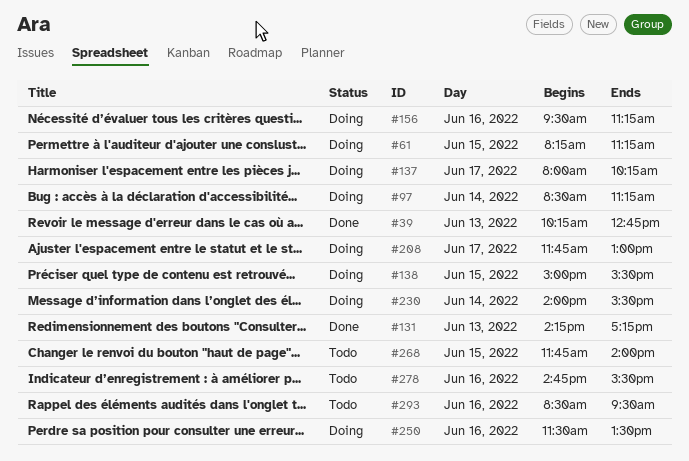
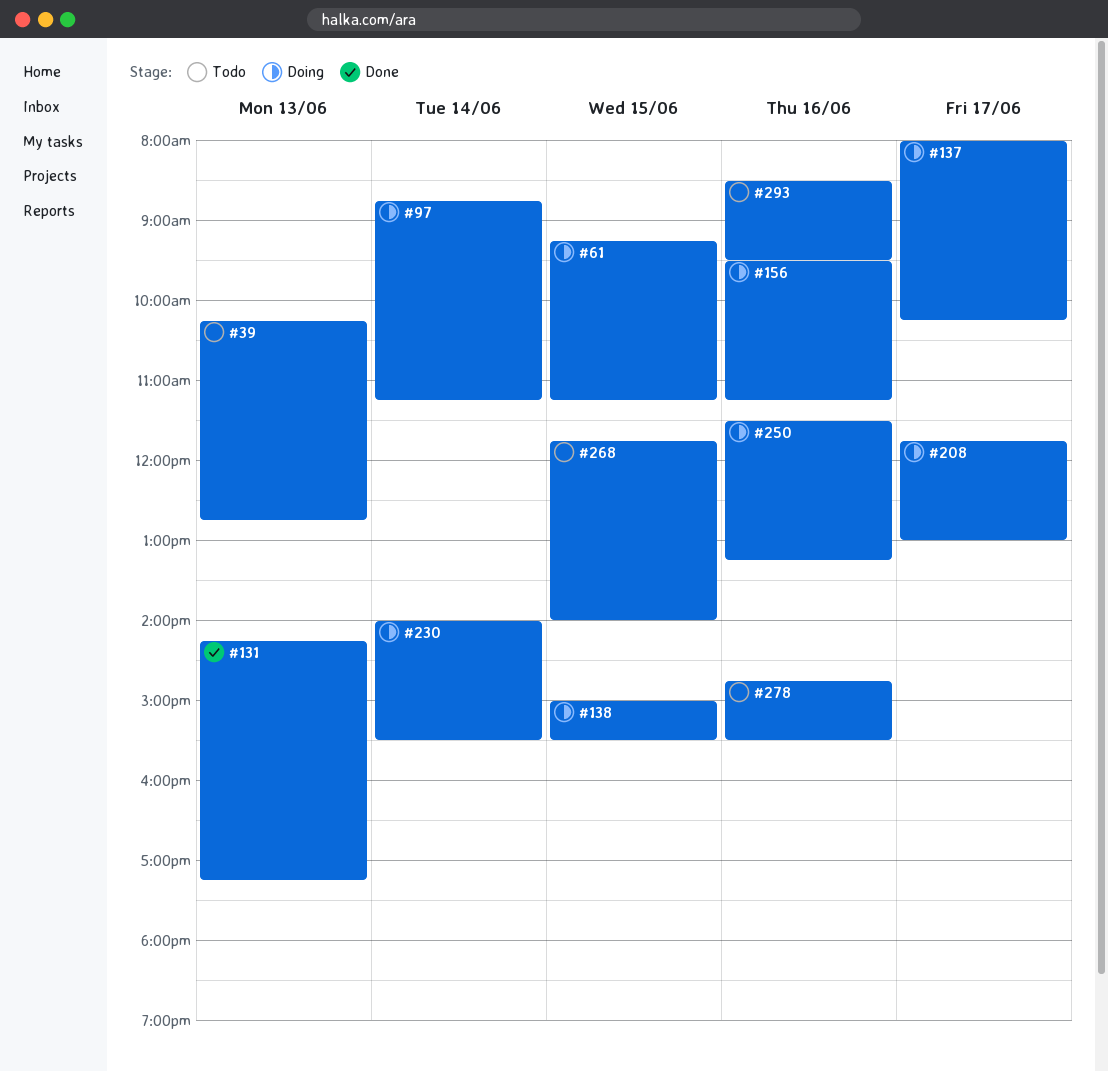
#39, status: Done -> Todo
#61, begins: 08:15 -> 09:15
#97, begins: 08:30 -> 08:45
#250, ends: 13:30 -> 13:15

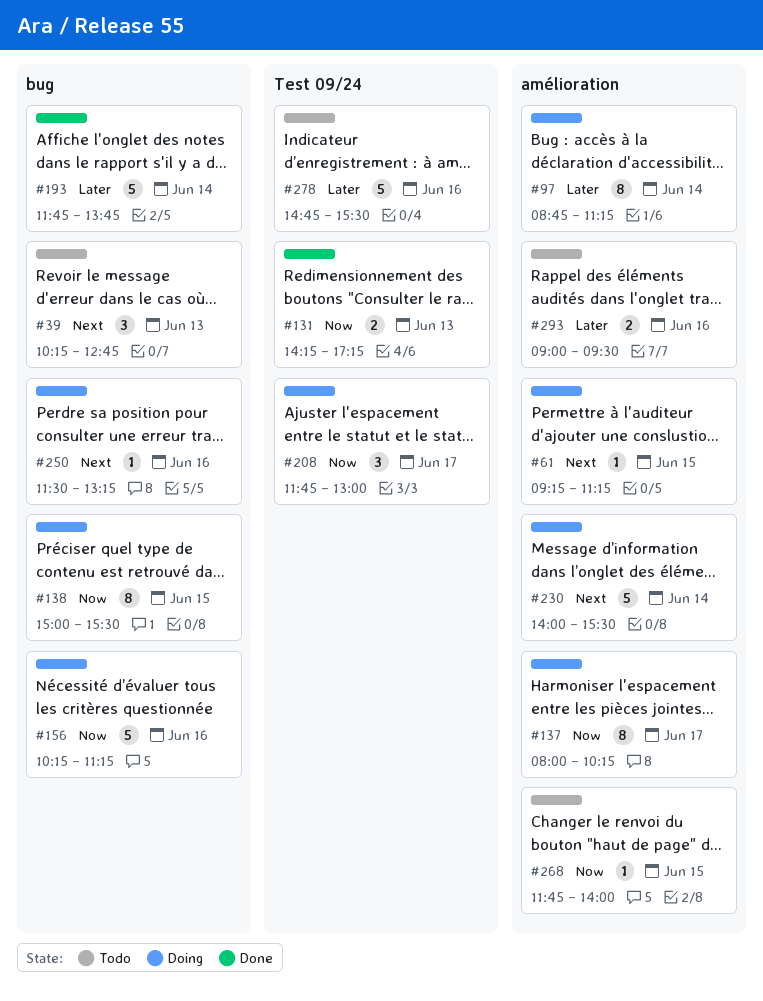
#156, begins: 09:30 -> 10:15
#193: none -> present
#293, begins: 08:30 -> 09:00

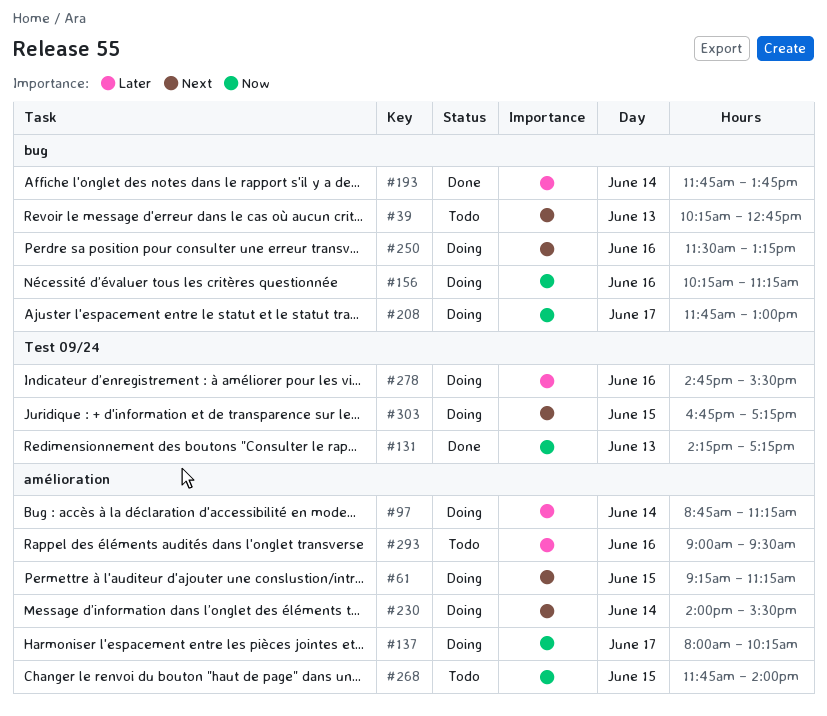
#138: present -> none
#208, label: Test 09/24 -> bug
#278, status: Todo -> Doing
#303: none -> present

